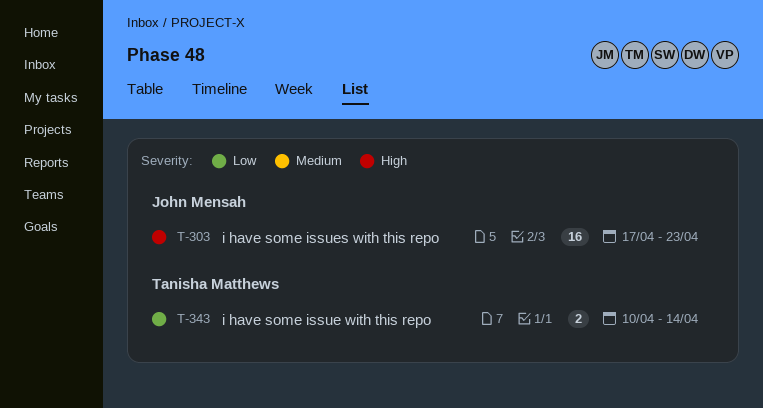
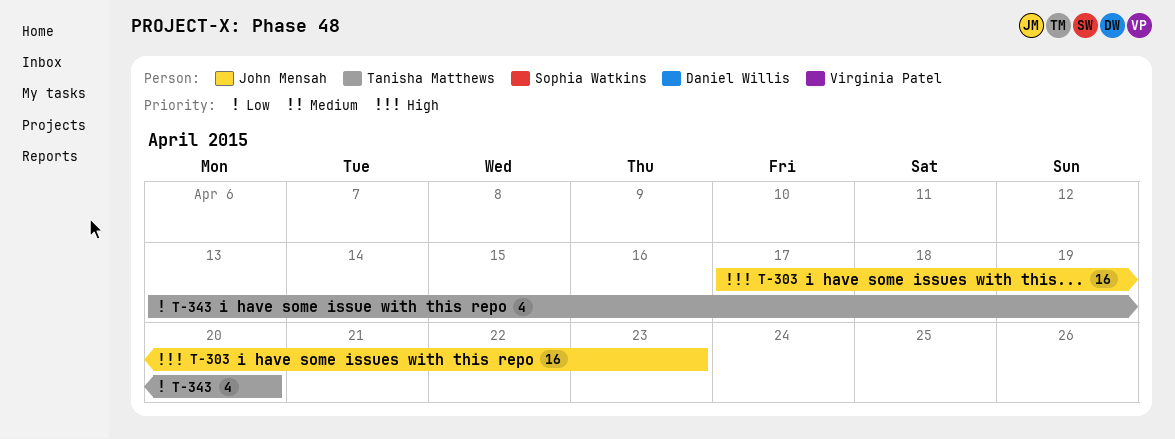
T-343, estimate: 2 -> 4
T-343, start: Apr 10 -> Apr 13
T-343, due: Apr 14 -> Apr 20

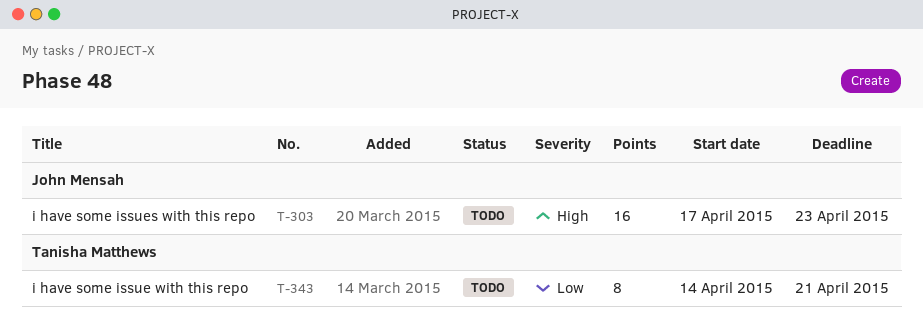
T-343, estimate: 4 -> 8
T-343, start: Apr 13 -> Apr 14
T-343, due: Apr 20 -> Apr 21

